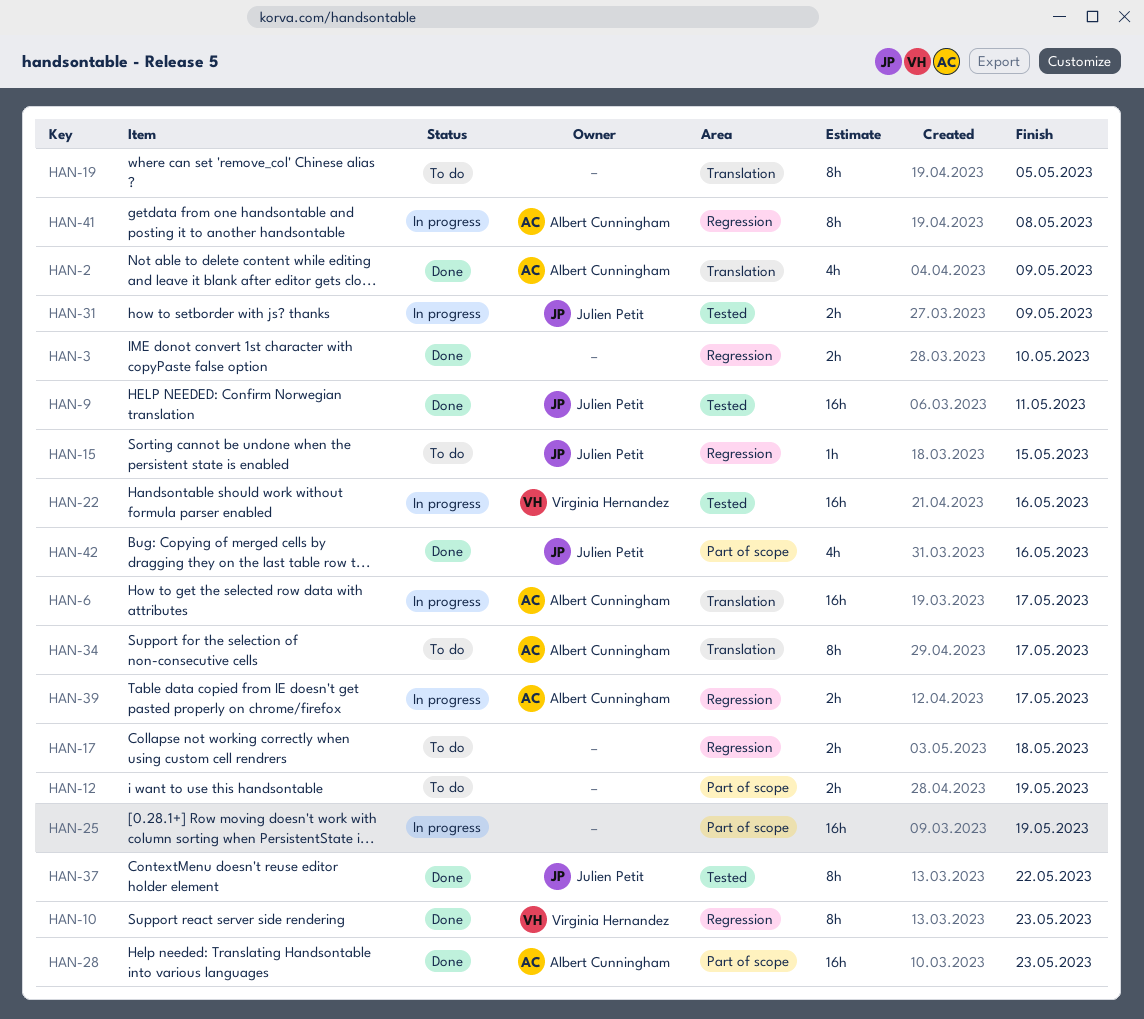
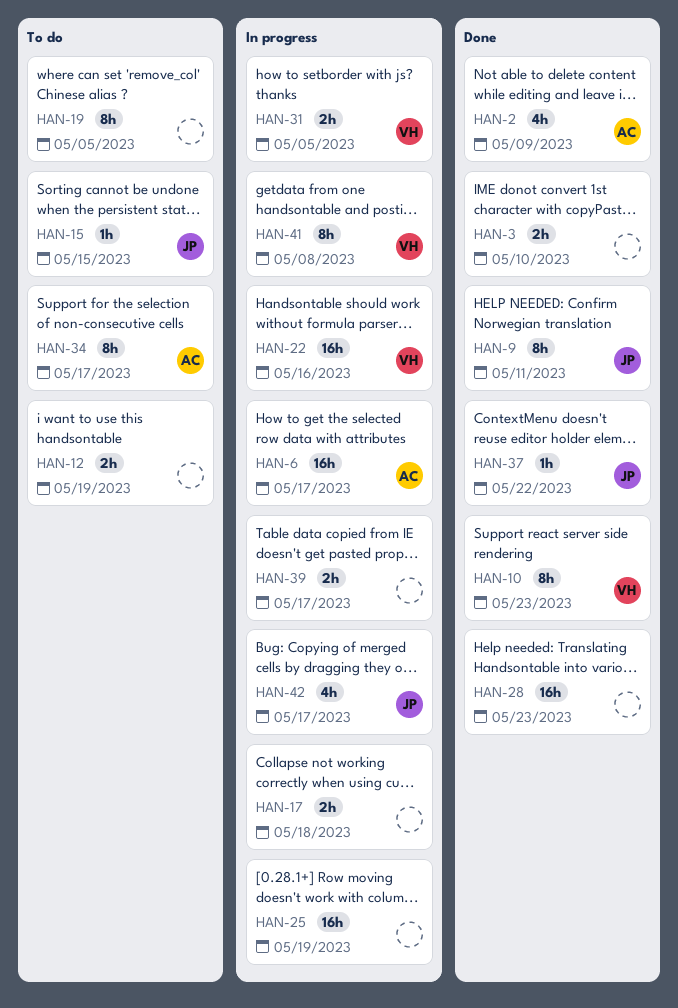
HAN-9, estimate: 16h -> 8h
HAN-17, status: To do -> In progress
HAN-28, owner: Albert Cunningham -> none
HAN-31, owner: Julien Petit -> Virginia Hernandez
HAN-31, due: May 9 -> May 5
HAN-37, estimate: 8h -> 1h
HAN-39, owner: Albert Cunningham -> none
HAN-41, owner: Albert Cunningham -> Virginia Hernandez
HAN-42, status: Done -> In progress
HAN-42, due: May 16 -> May 17

